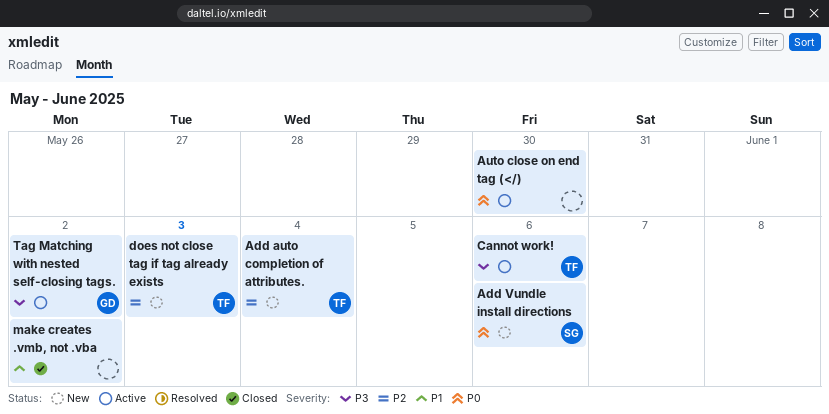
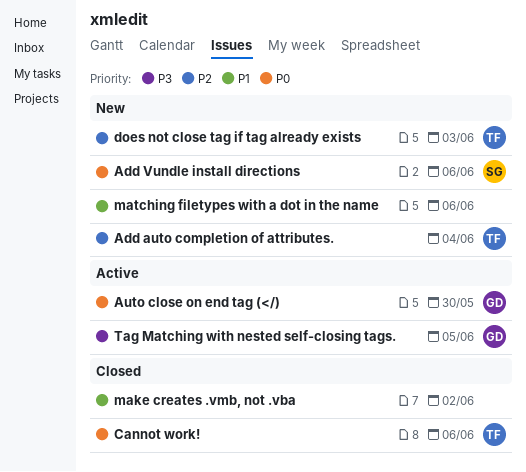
Auto close on end tag (</), owner: none -> GD
Cannot work!, status: Active -> Closed
Cannot work!, priority: P3 -> P0
matching filetypes with a dot in the name: none -> present
Tag Matching with nested self-closing tags., due: Jun 2 -> Jun 5

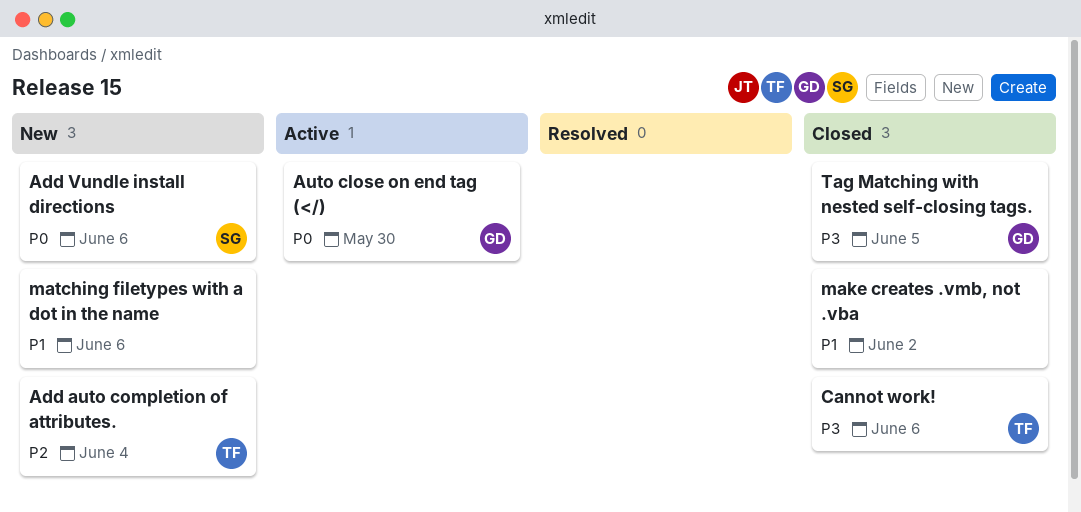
Cannot work!, priority: P0 -> P3
does not close tag if tag already exists: present -> none
Tag Matching with nested self-closing tags., status: Active -> Closed

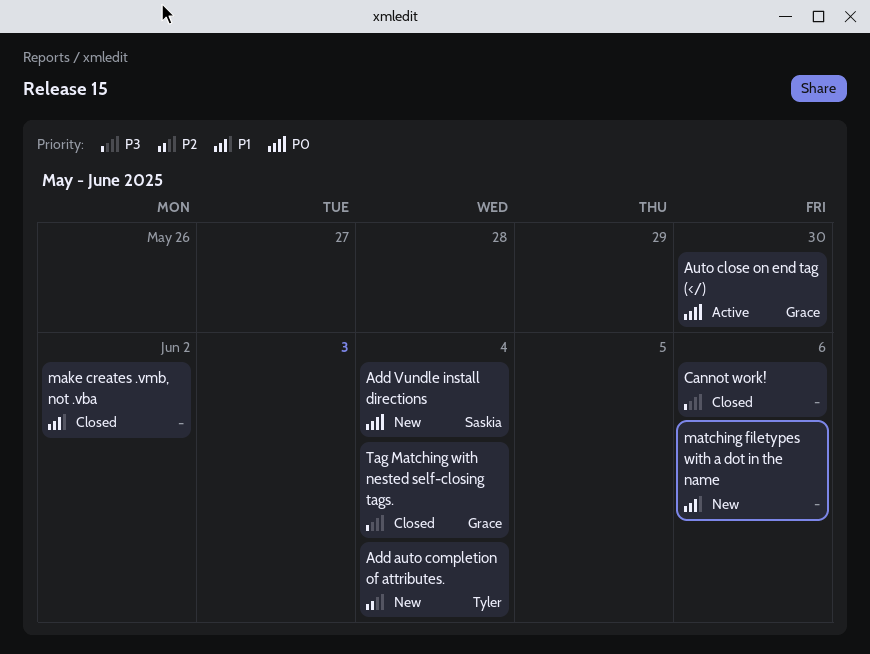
Add Vundle install directions, due: Jun 6 -> Jun 4
Cannot work!, owner: Tyler -> none
Tag Matching with nested self-closing tags., due: Jun 5 -> Jun 4

